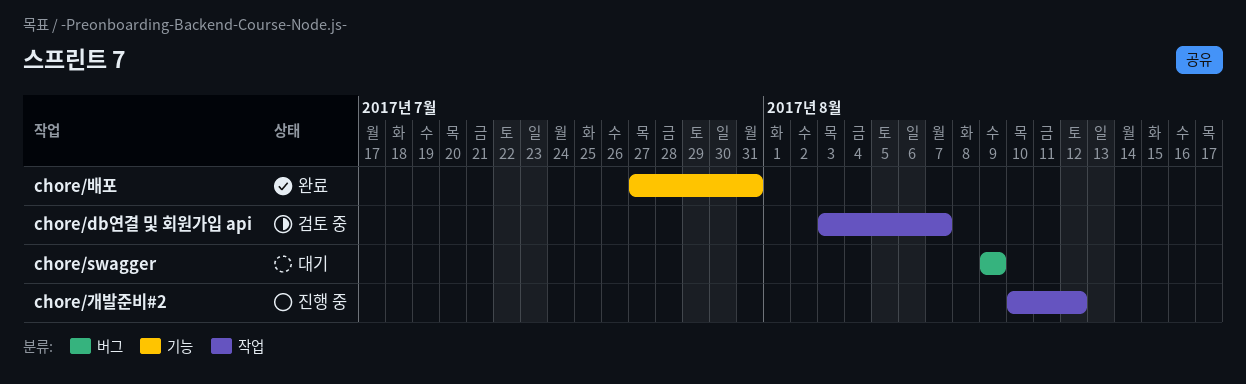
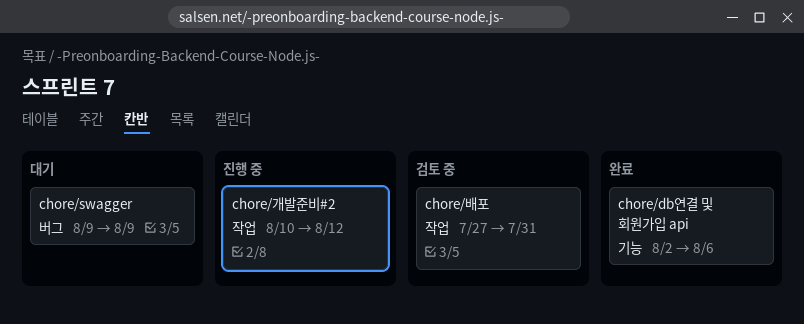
chore/db연결 및 회원가입 api, status: 검토 중 -> 완료
chore/db연결 및 회원가입 api, label: 작업 -> 기능
chore/db연결 및 회원가입 api, start: Aug 3 -> Aug 2
chore/db연결 및 회원가입 api, due: Aug 7 -> Aug 6
chore/배포, status: 완료 -> 검토 중
chore/배포, label: 기능 -> 작업

